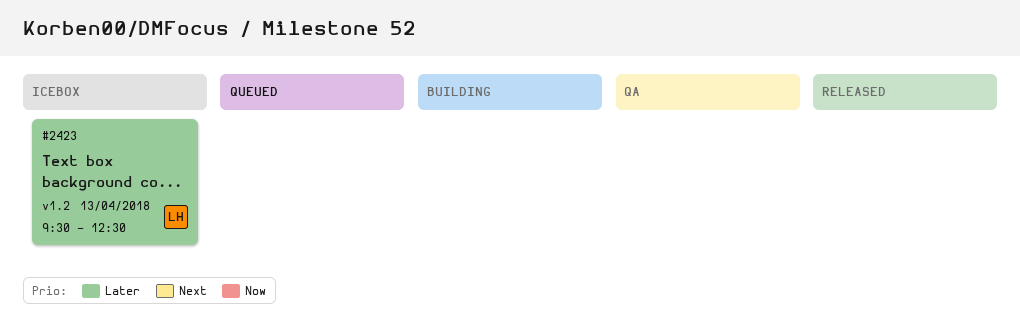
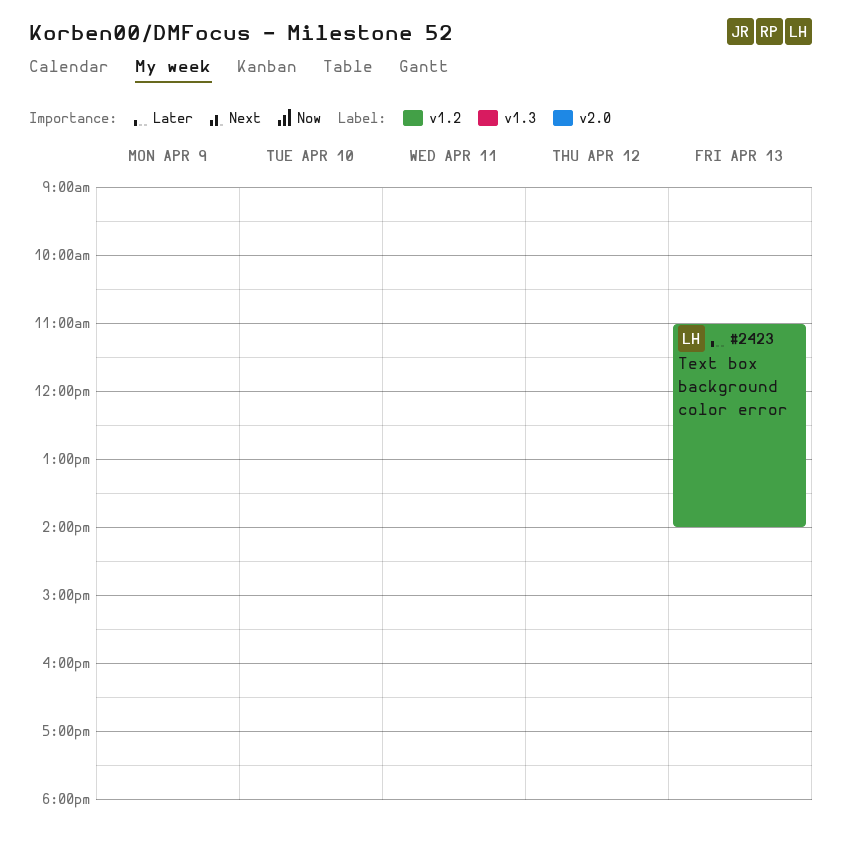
#2423, begins: 09:30 -> 11:00
#2423, ends: 12:30 -> 14:00

